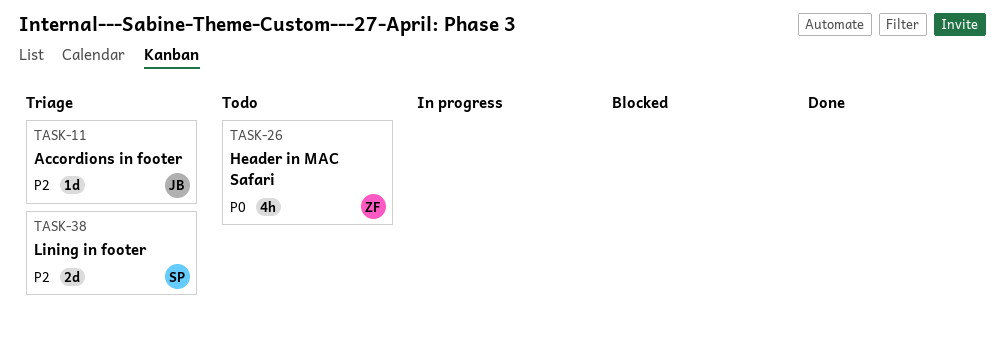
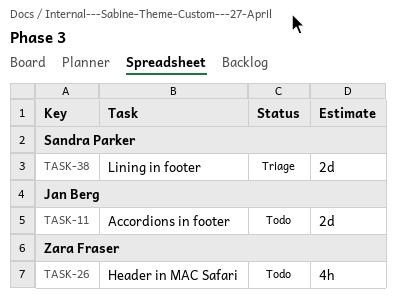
TASK-11, status: Triage -> Todo
TASK-11, estimate: 1d -> 2d

